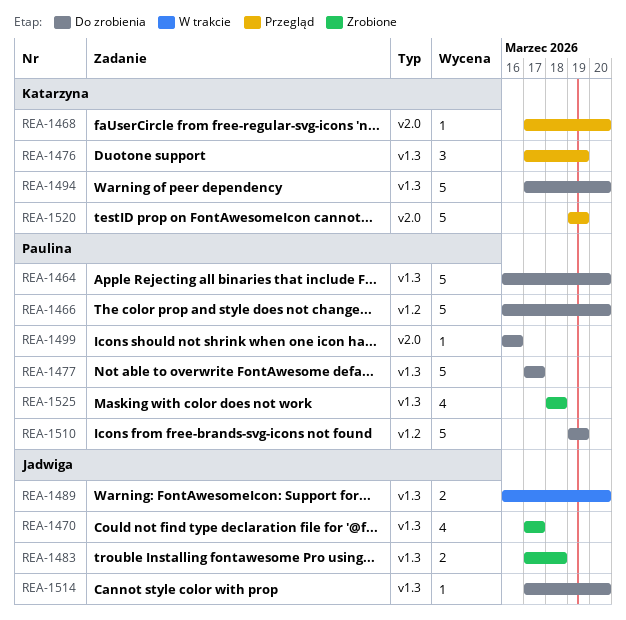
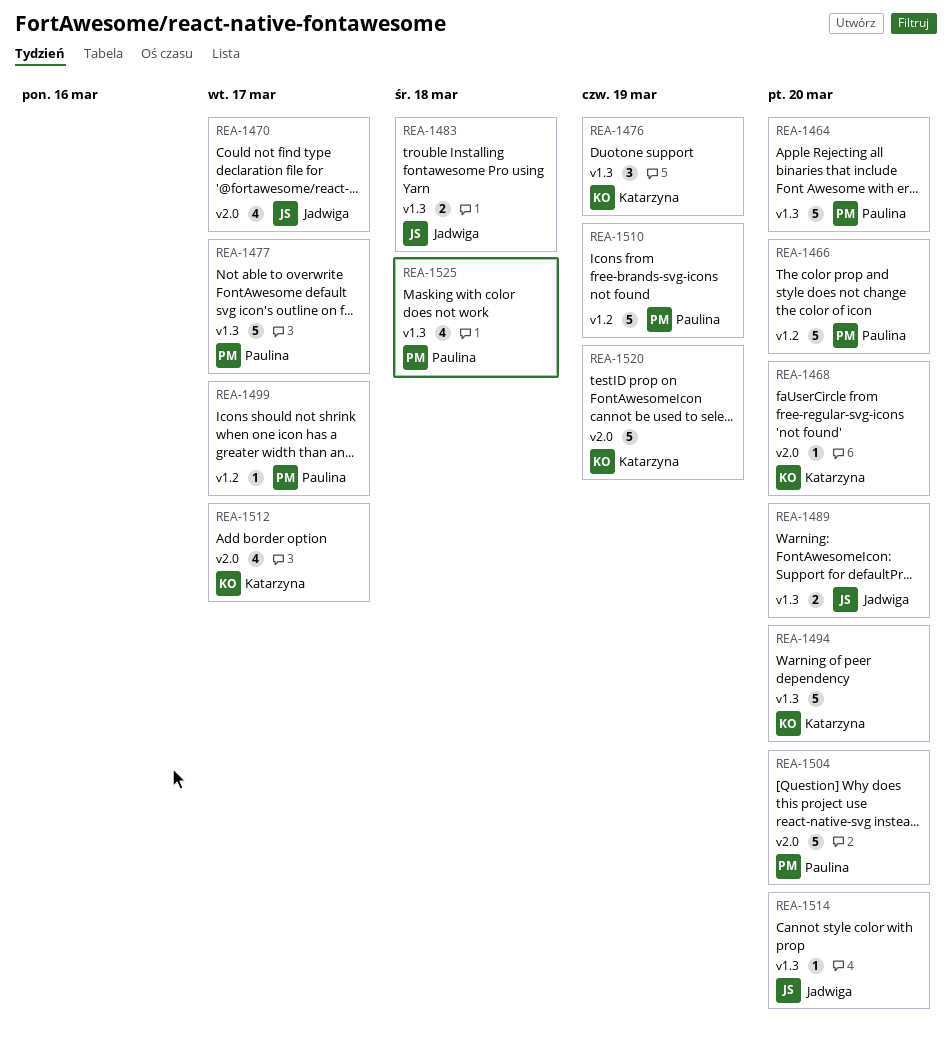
REA-1470, label: v1.3 -> v2.0
REA-1499, label: v2.0 -> v1.2
REA-1499, due: Mar 16 -> Mar 17
REA-1504: none -> present
REA-1512: none -> present

